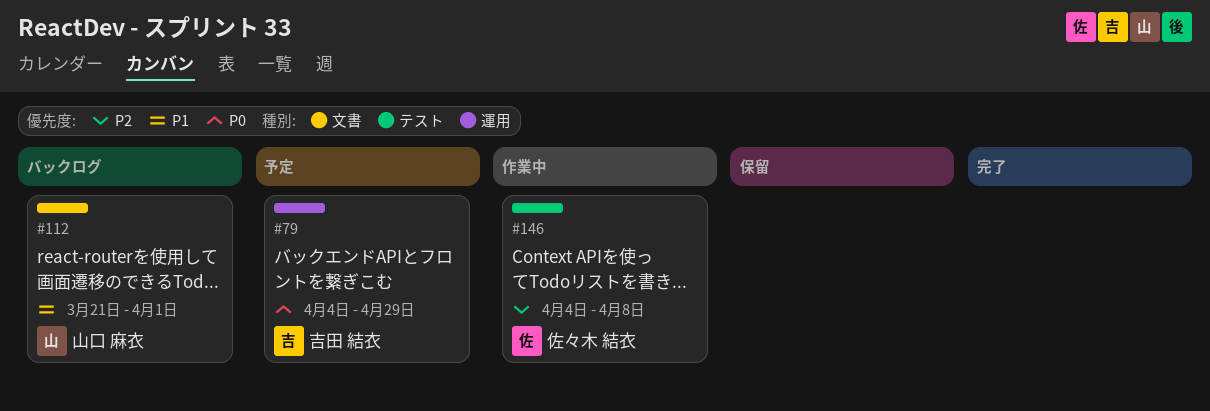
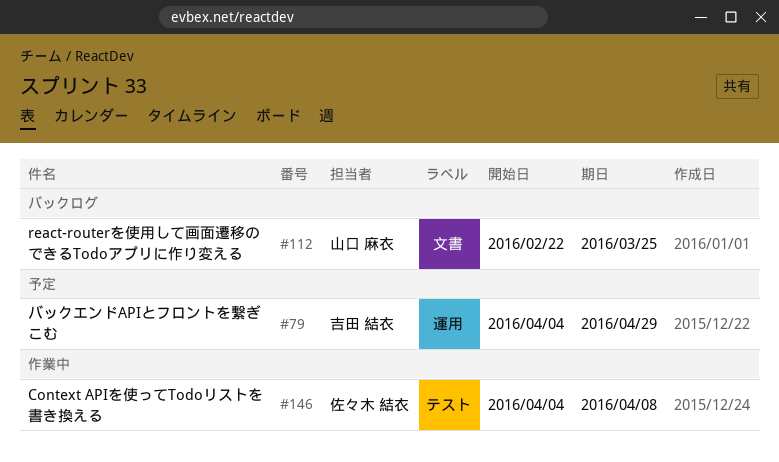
#112, start: Mar 21 -> Feb 22
#112, due: Apr 1 -> Mar 25

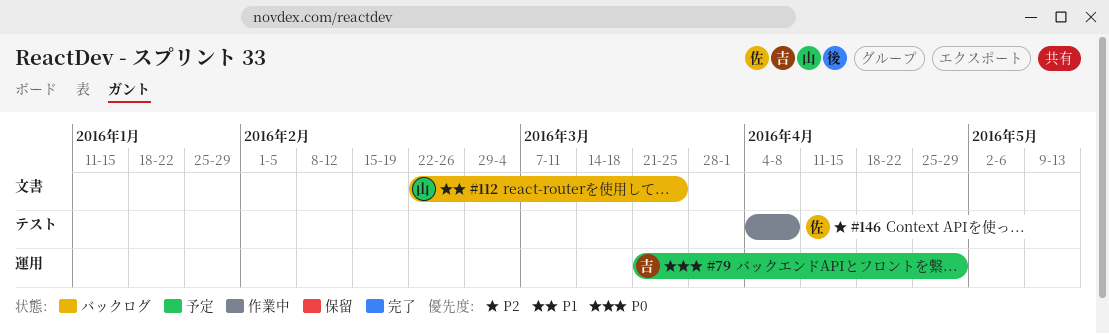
#79, start: Apr 4 -> Mar 21

